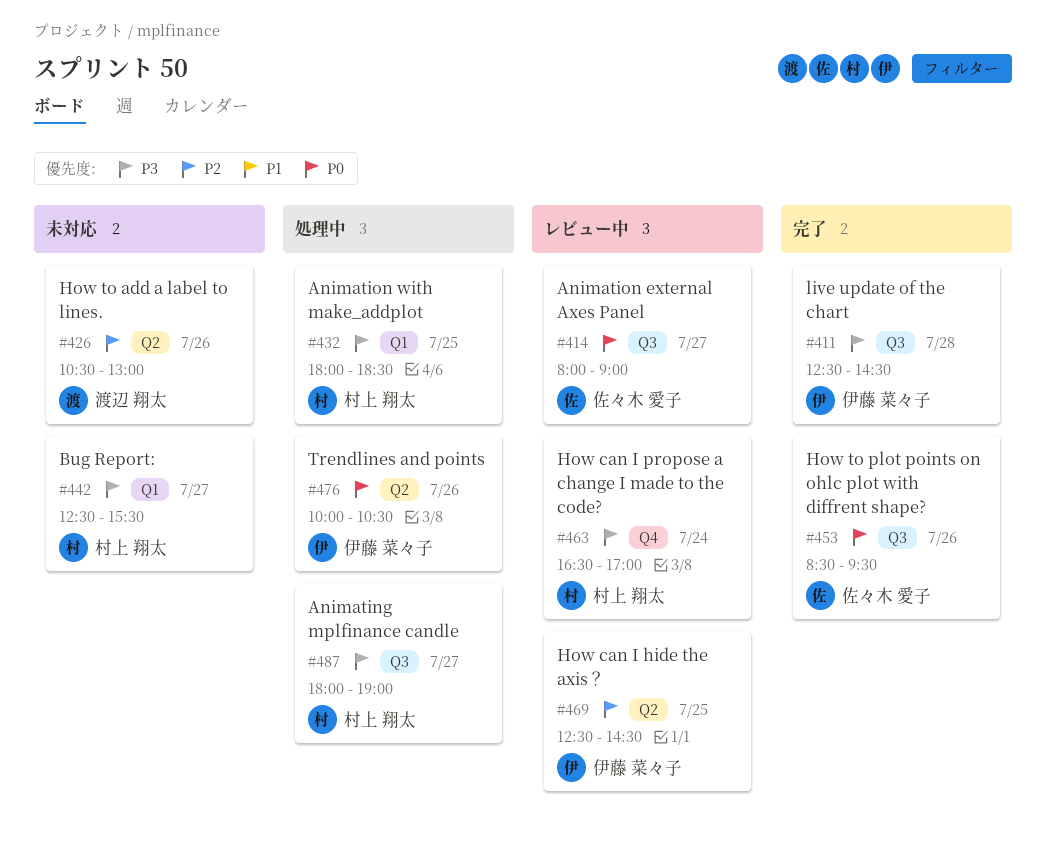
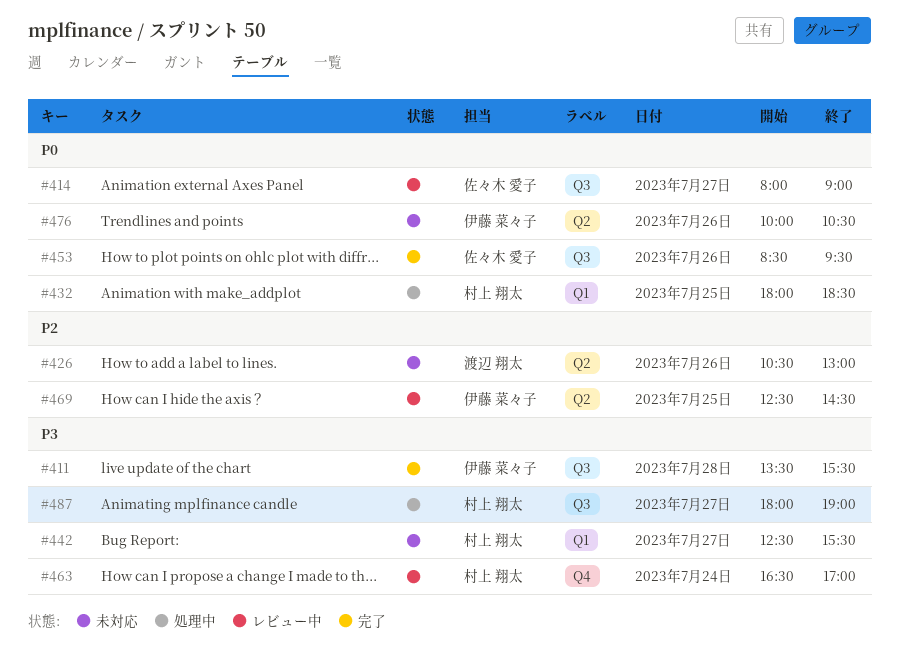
#411, begins: 12:30 -> 13:30
#411, ends: 14:30 -> 15:30
#432, priority: P3 -> P0
#476, status: 処理中 -> 未対応

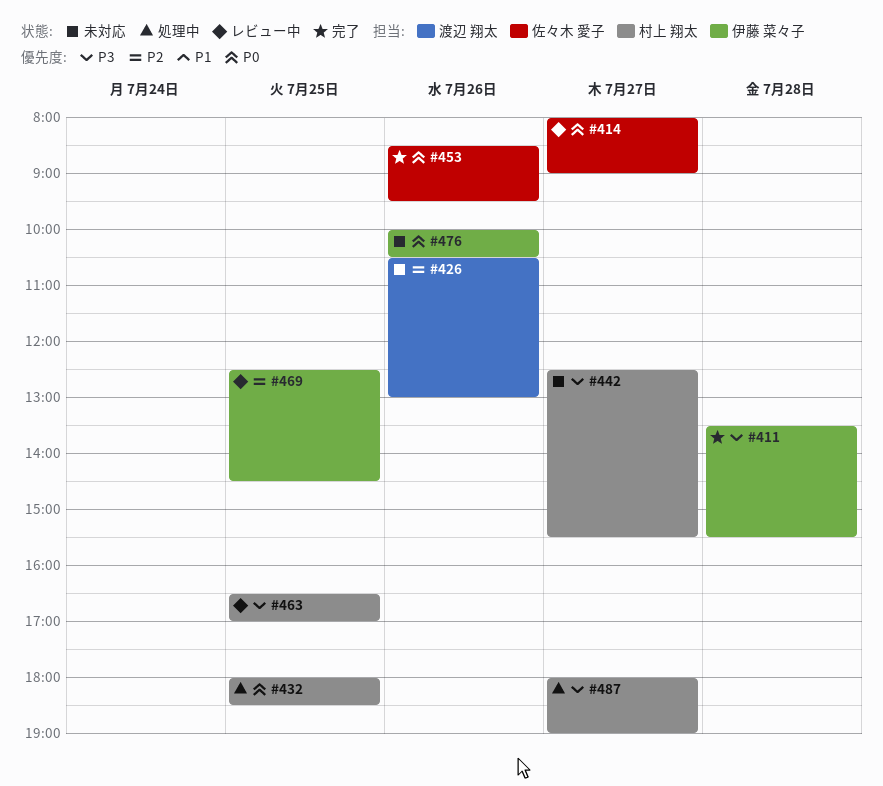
#463, day: Jul 24 -> Jul 25

